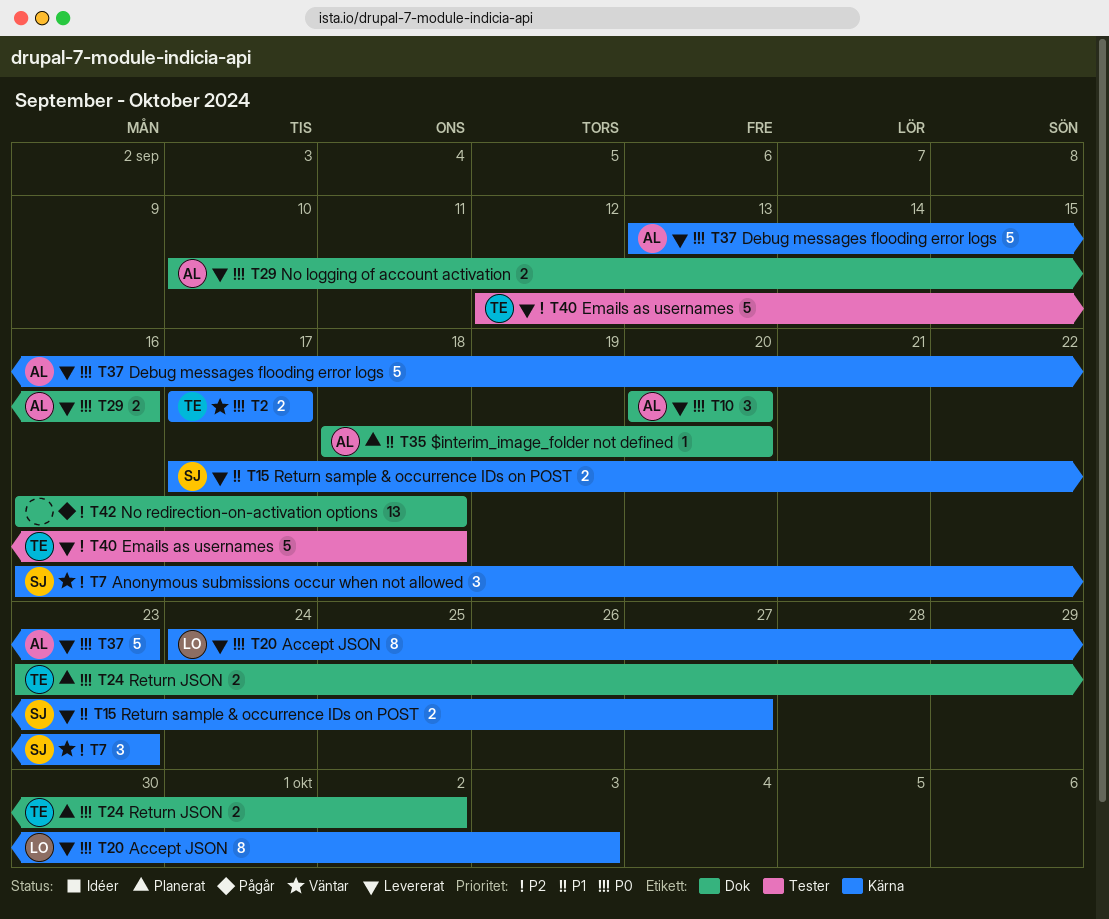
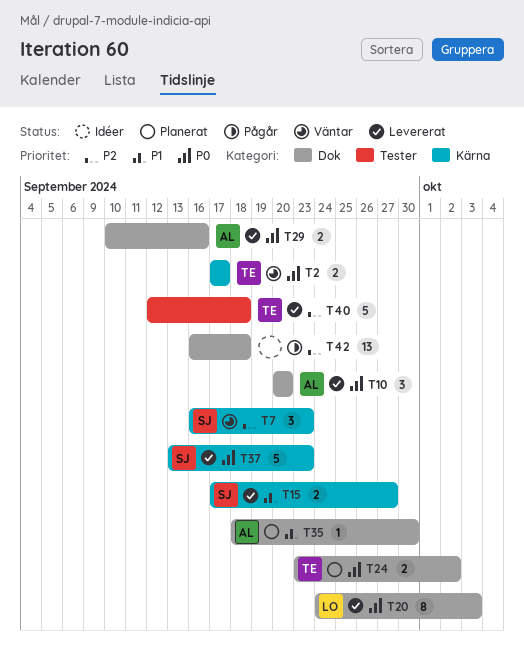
T20, label: Kärna -> Dok
T35, due: Sep 20 -> Sep 30
T37, owner: AL -> SJ

